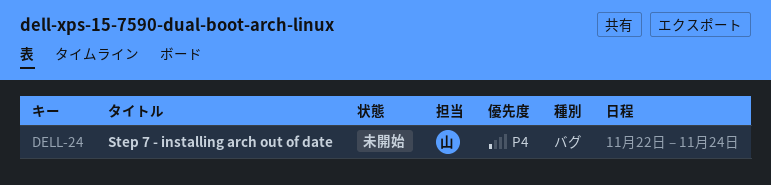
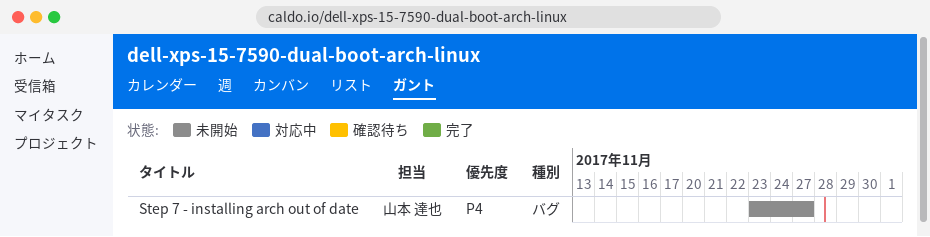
Step 7 - installing arch out of date, start: Nov 22 -> Nov 23
Step 7 - installing arch out of date, due: Nov 24 -> Nov 27

